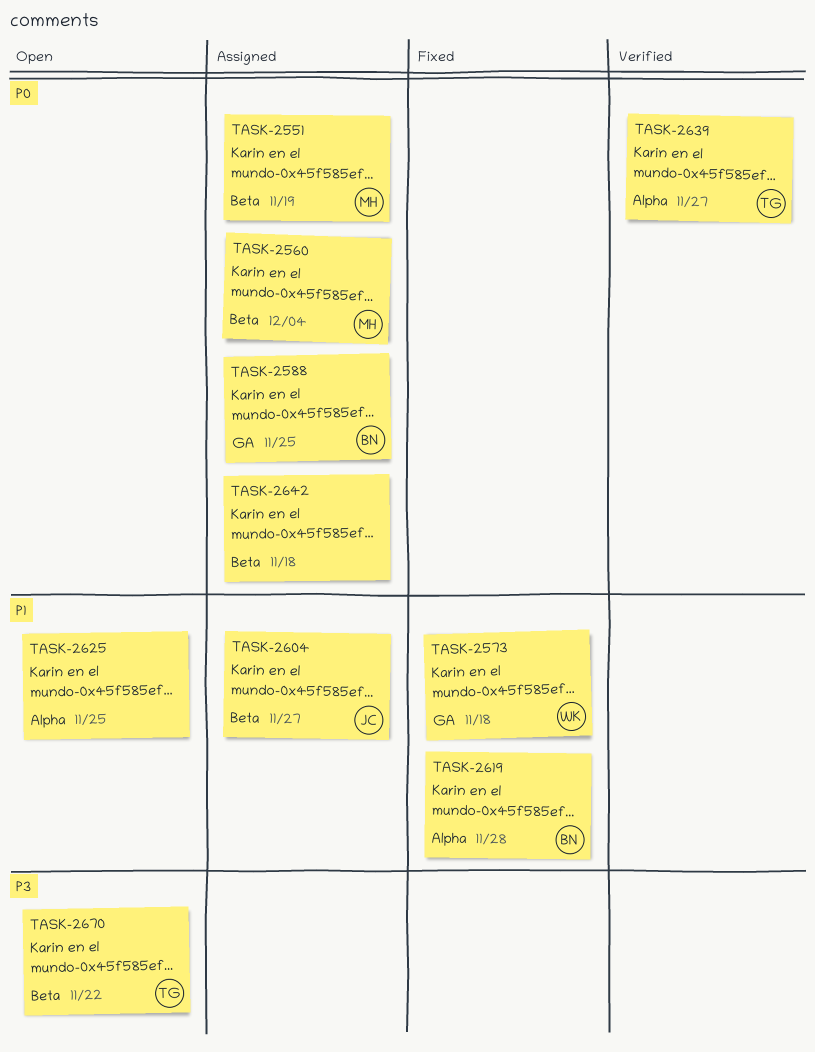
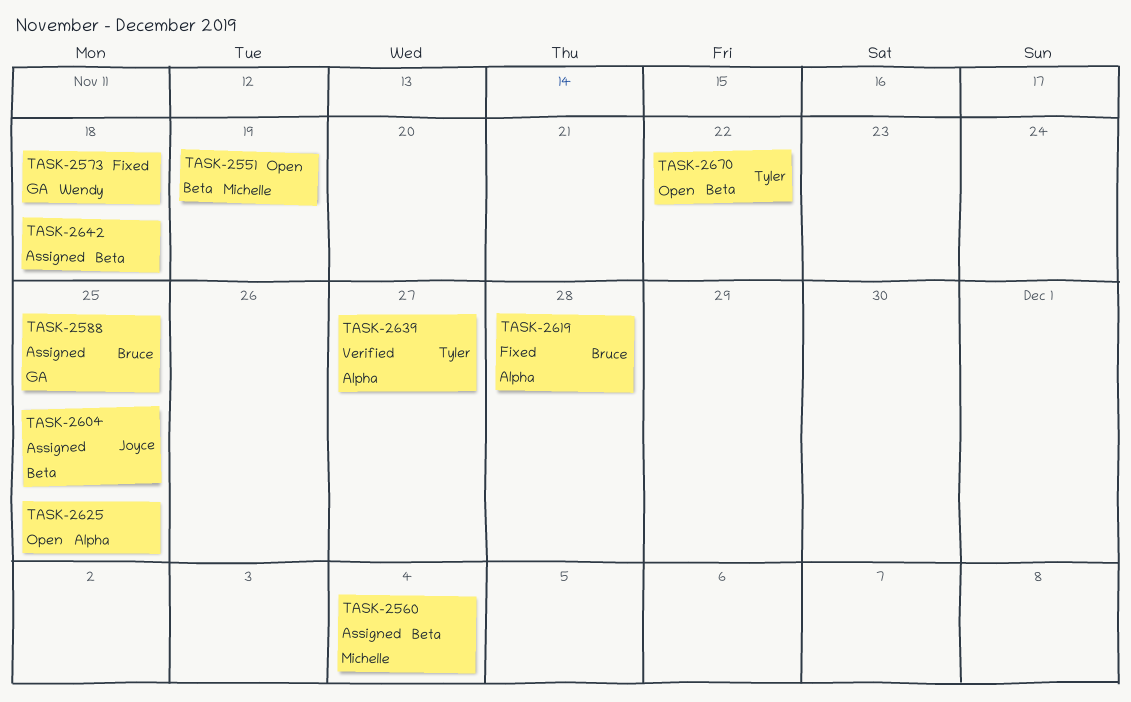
TASK-2551, status: Assigned -> Open
TASK-2604, due: Nov 27 -> Nov 25

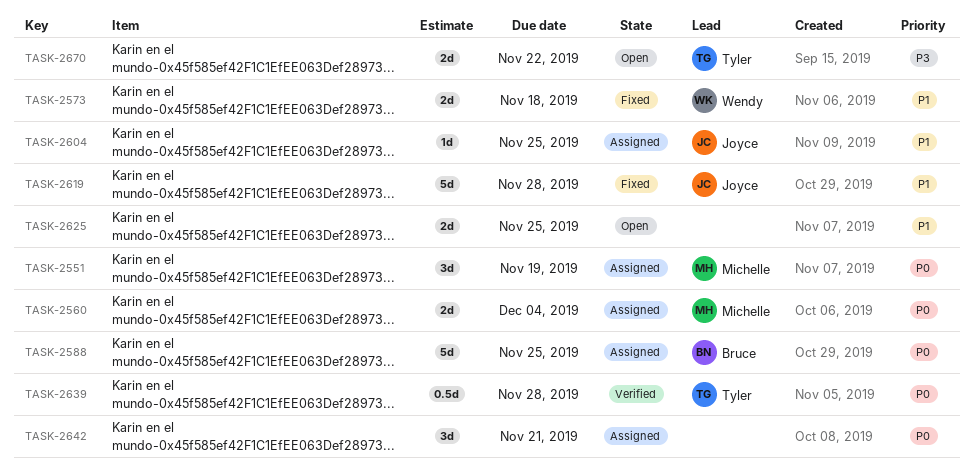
TASK-2551, status: Open -> Assigned
TASK-2619, owner: Bruce -> Joyce
TASK-2639, due: Nov 27 -> Nov 28
TASK-2642, due: Nov 18 -> Nov 21

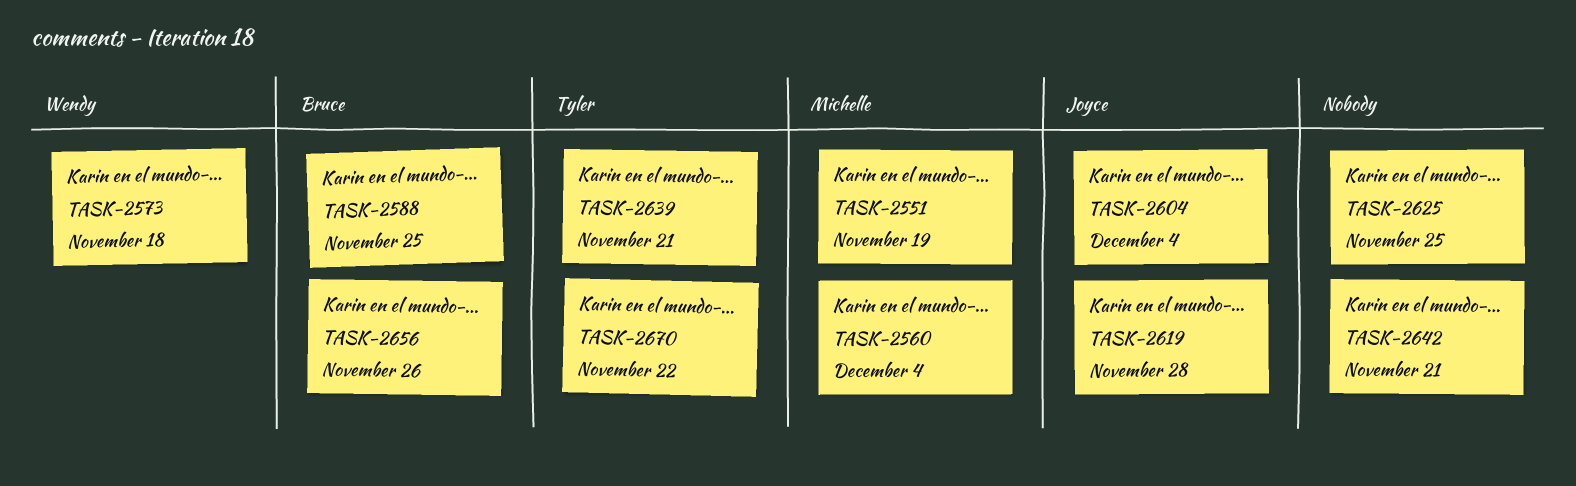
TASK-2604, due: Nov 25 -> Dec 4
TASK-2639, due: Nov 28 -> Nov 21
TASK-2656: none -> present

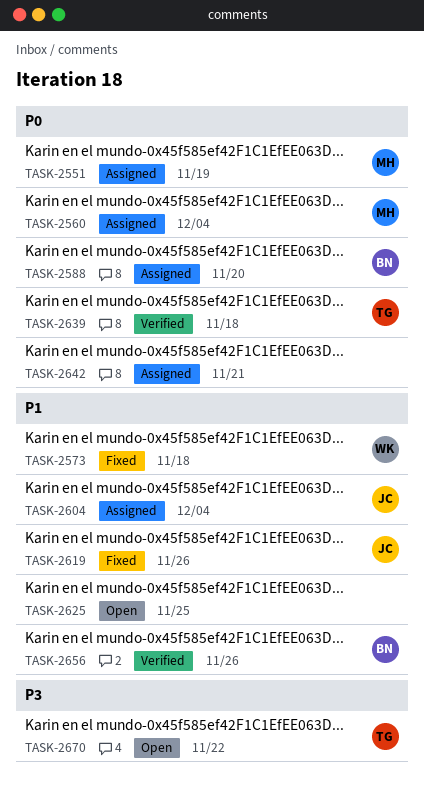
TASK-2588, due: Nov 25 -> Nov 20
TASK-2619, due: Nov 28 -> Nov 26
TASK-2639, due: Nov 21 -> Nov 18

